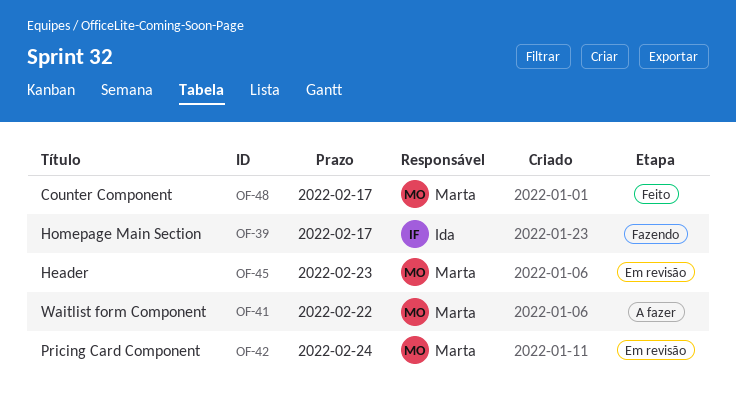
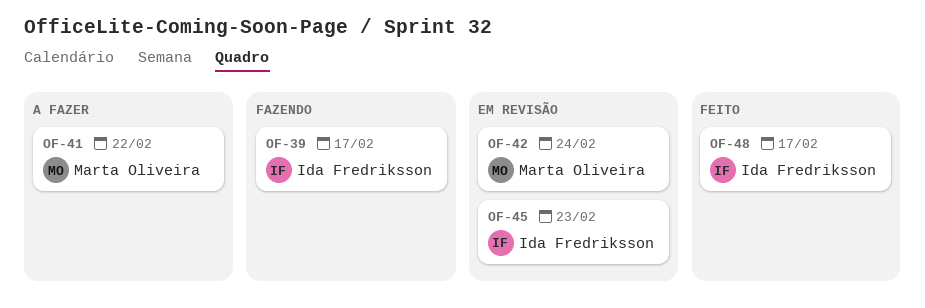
OF-45, owner: Marta Oliveira -> Ida Fredriksson
OF-48, owner: Marta Oliveira -> Ida Fredriksson

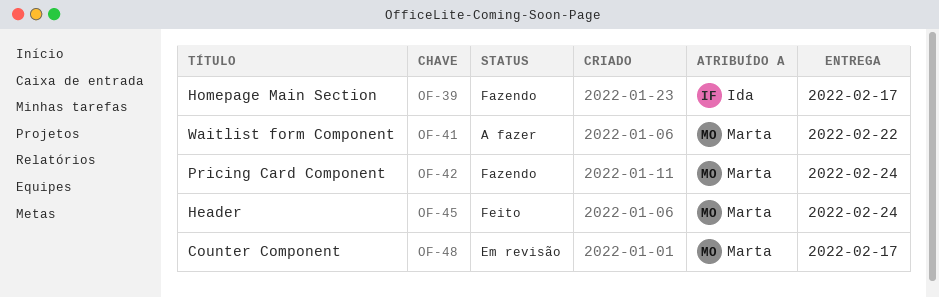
OF-42, status: Em revisão -> Fazendo
OF-45, status: Em revisão -> Feito
OF-45, owner: Ida Fredriksson -> Marta Oliveira
OF-45, due: Feb 23 -> Feb 24
OF-48, status: Feito -> Em revisão
OF-48, owner: Ida Fredriksson -> Marta Oliveira

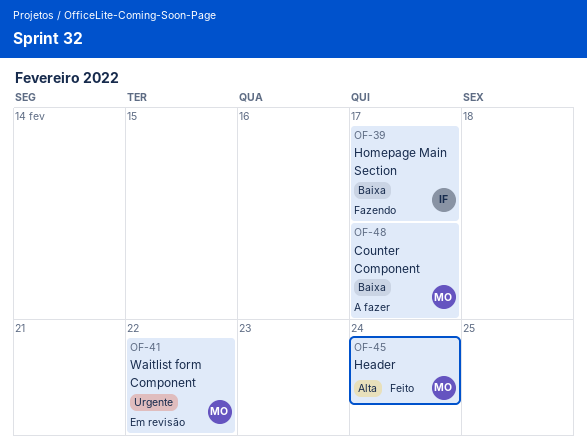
OF-41, status: A fazer -> Em revisão
OF-42: present -> none
OF-48, status: Em revisão -> A fazer

